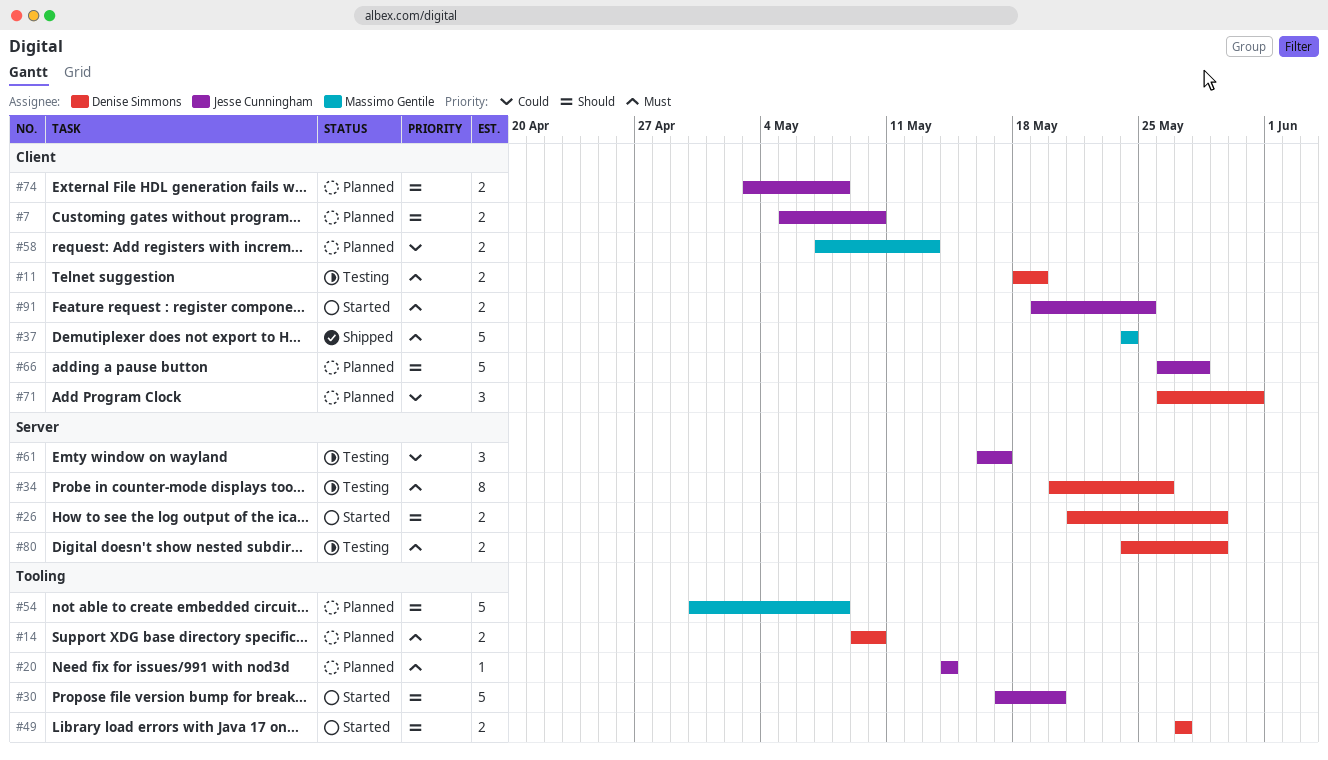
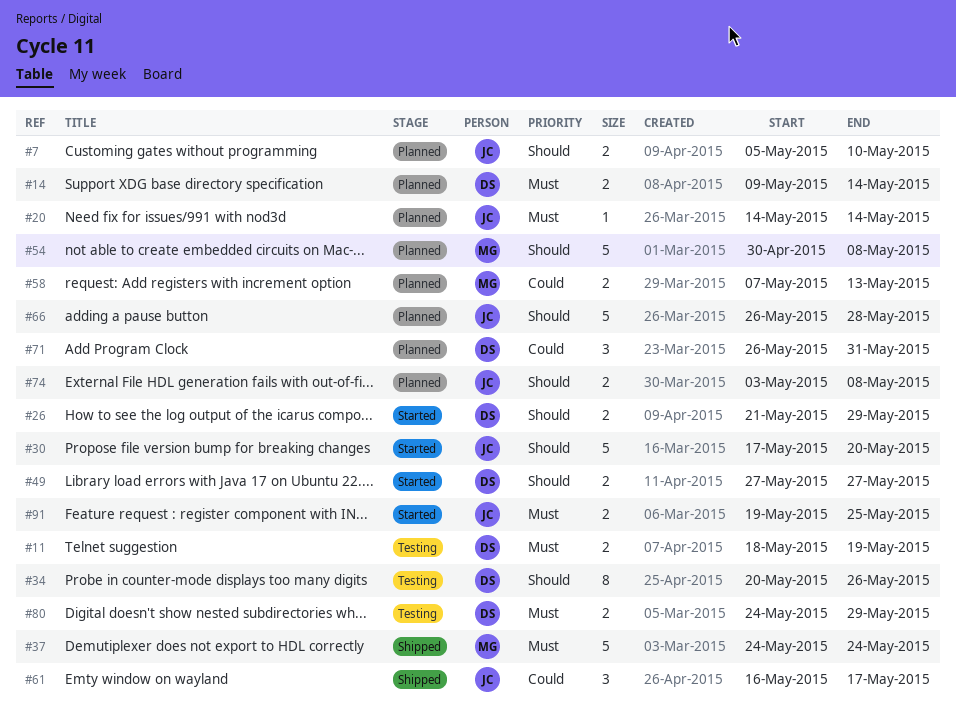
#14, due: May 10 -> May 14
#34, priority: Must -> Should
#61, status: Testing -> Shipped

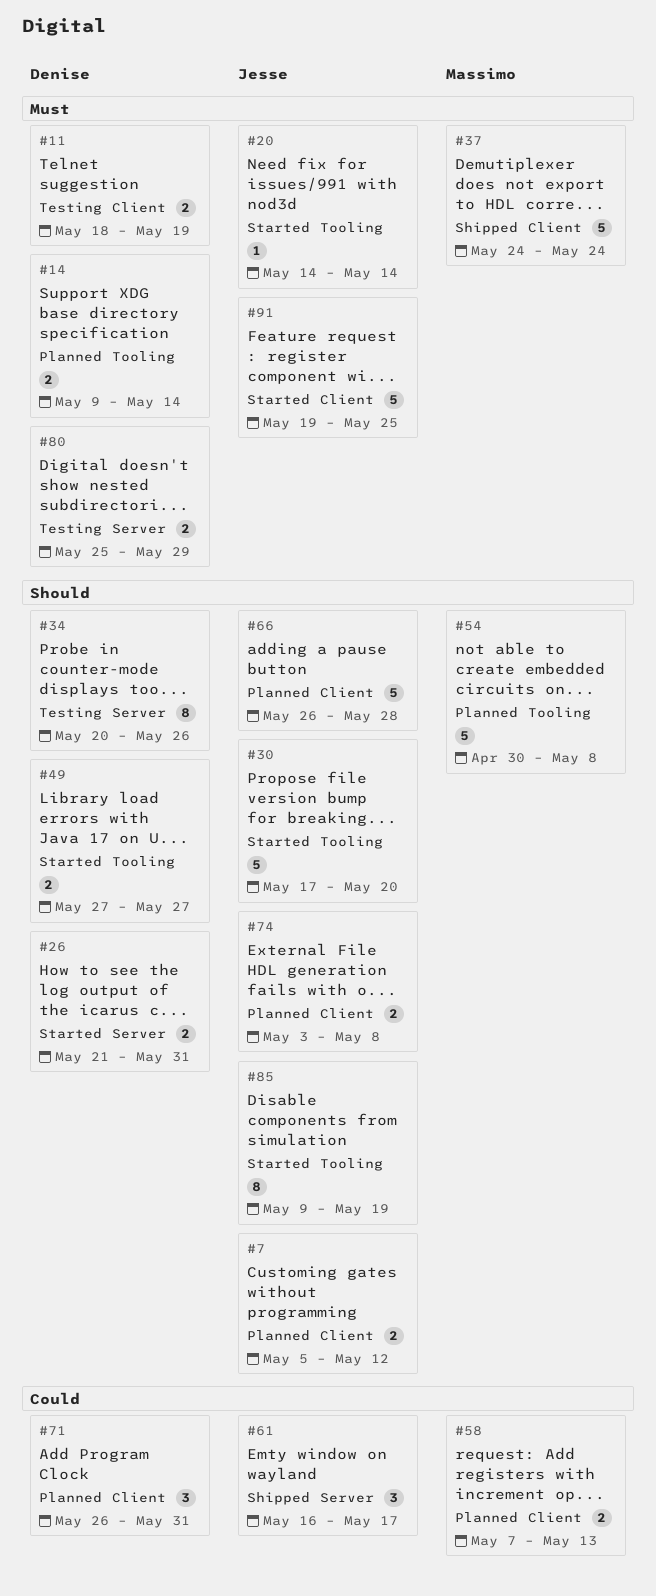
#7, due: May 10 -> May 12
#20, status: Planned -> Started
#26, due: May 29 -> May 31
#80, start: May 24 -> May 25
#85: none -> present
#91, estimate: 2 -> 5

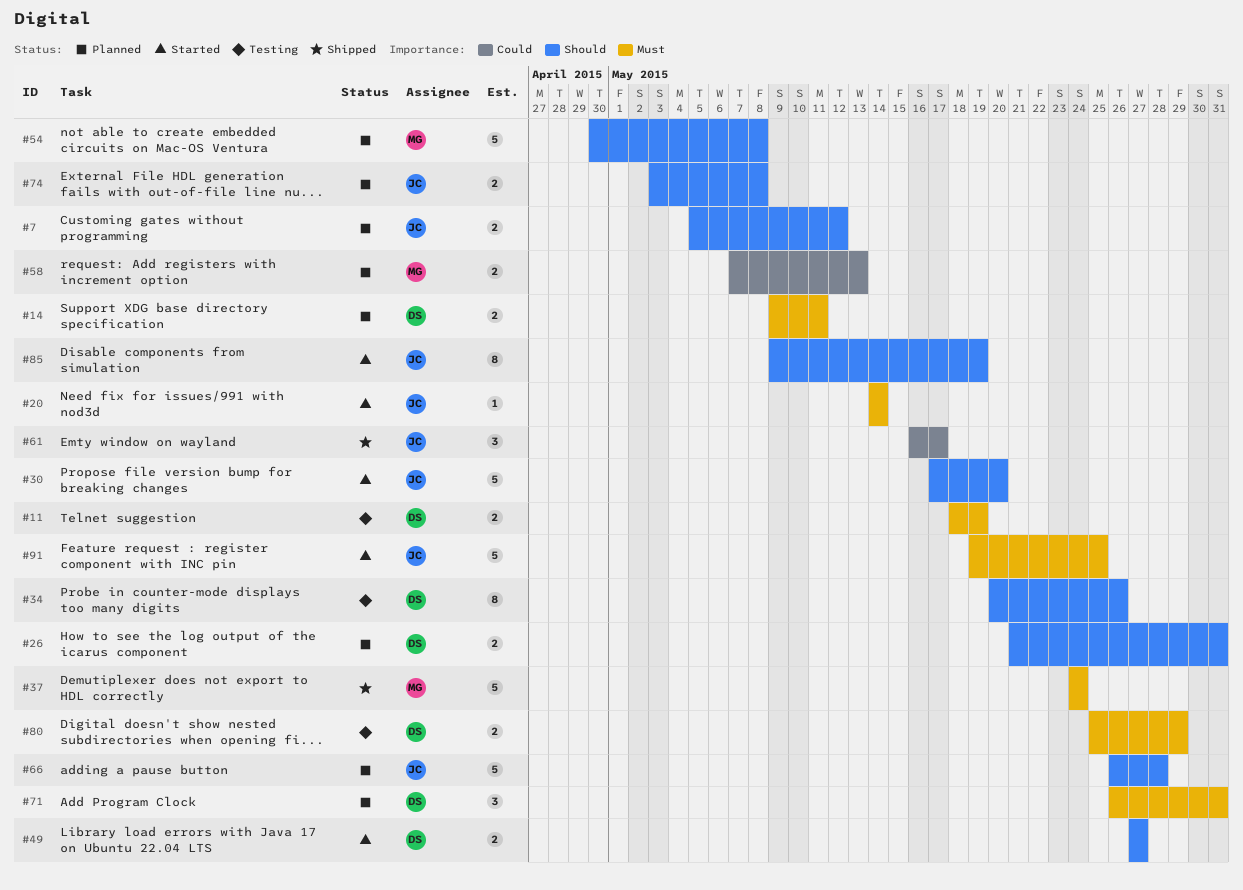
#14, due: May 14 -> May 11
#26, status: Started -> Planned
#71, priority: Could -> Must

